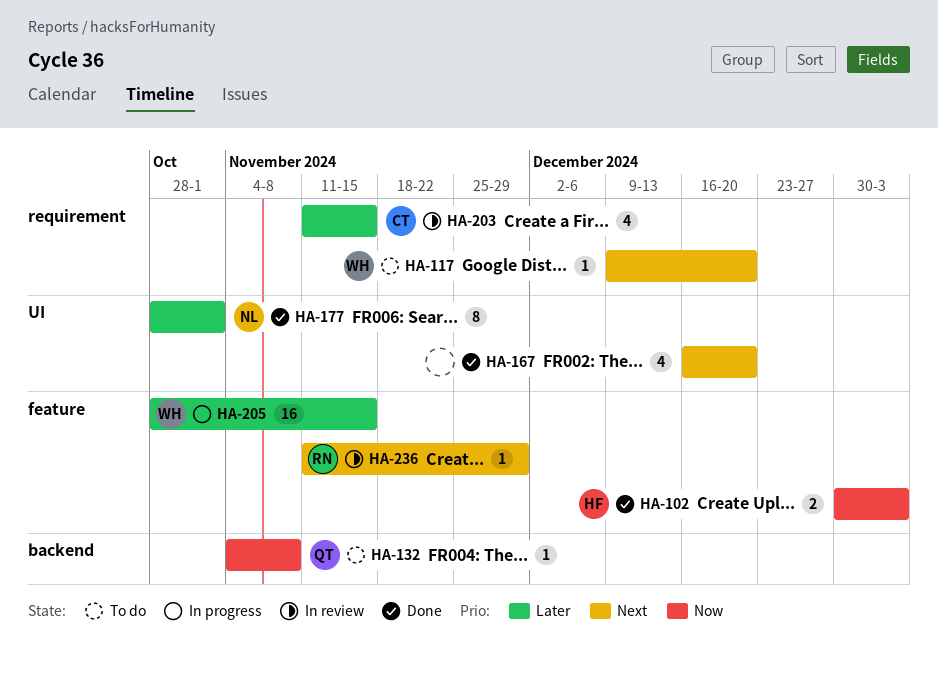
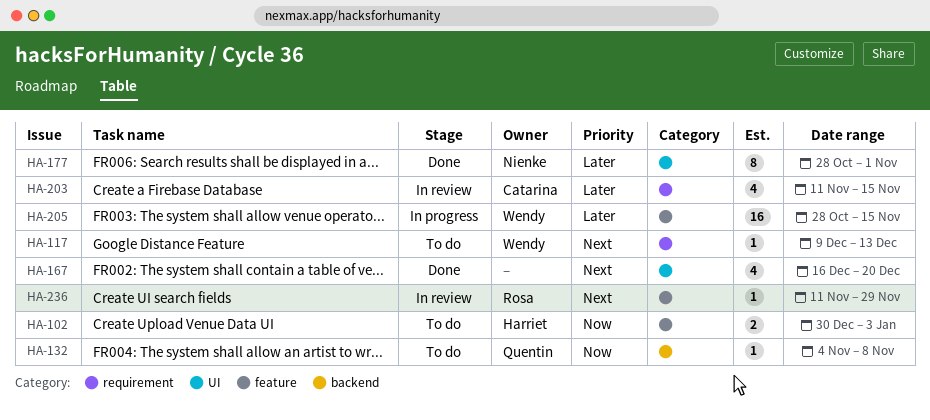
HA-102, status: Done -> To do
HA-117, due: Dec 20 -> Dec 13

